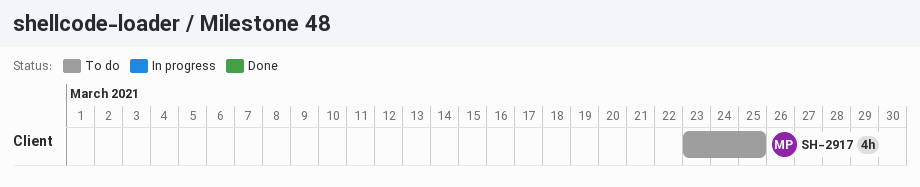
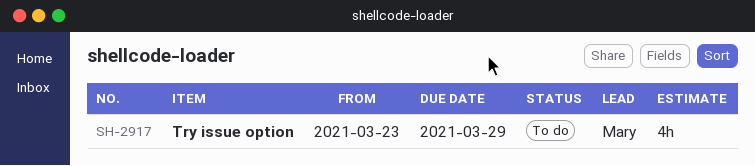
SH-2917, due: Mar 25 -> Mar 29

